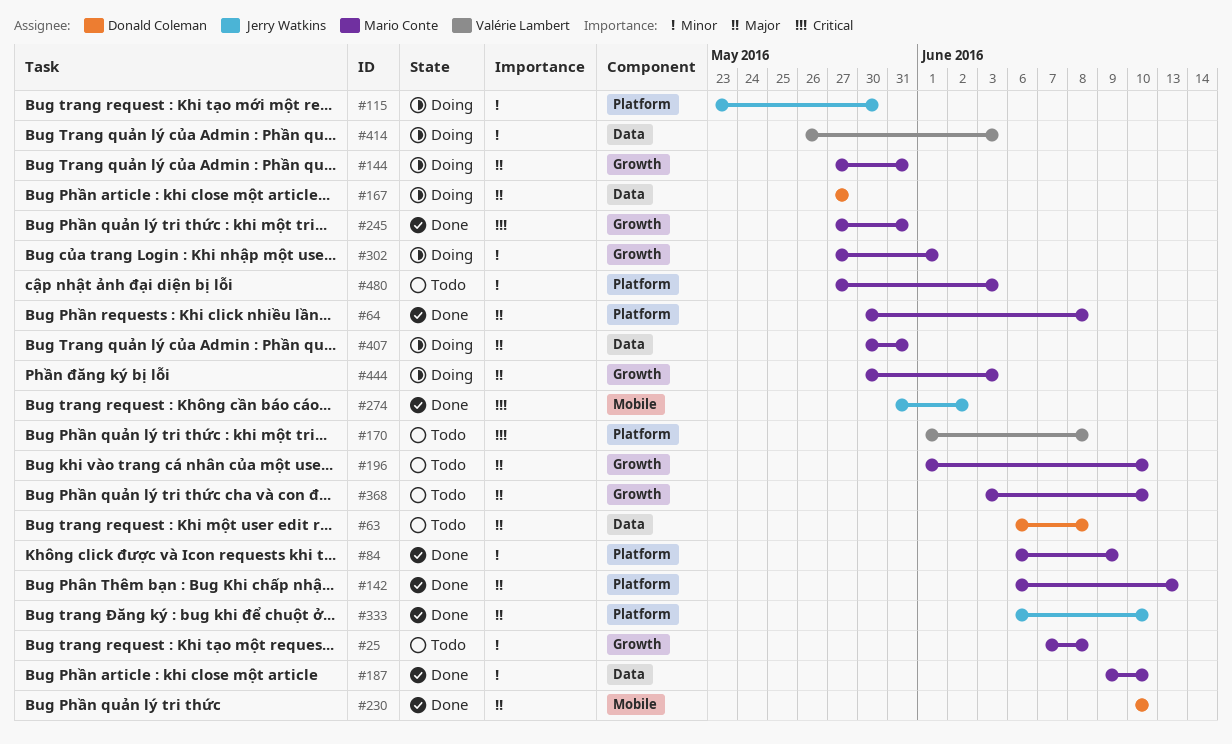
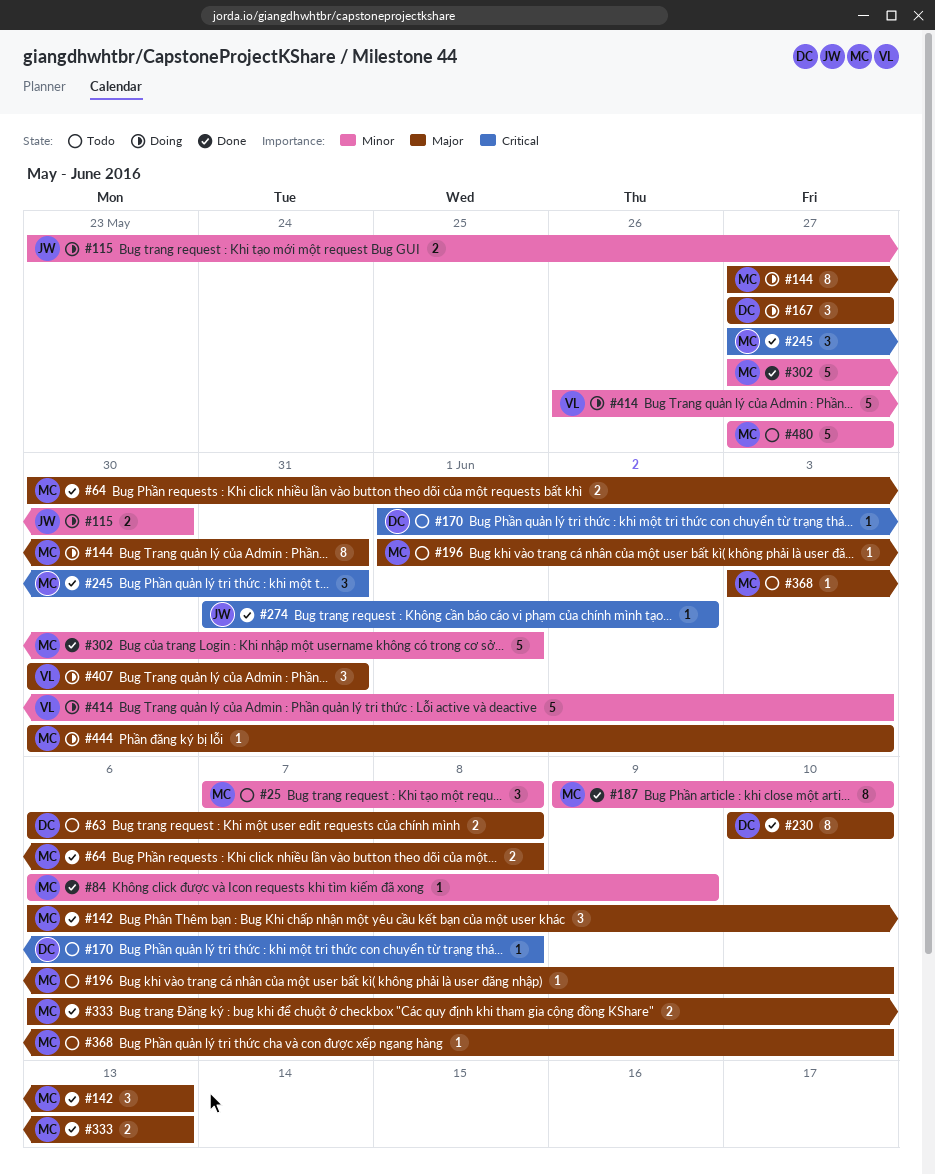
#170, owner: Valérie Lambert -> Donald Coleman
#302, status: Doing -> Done
#333, owner: Jerry Watkins -> Mario Conte
#333, due: Jun 10 -> Jun 13
#407, owner: Mario Conte -> Valérie Lambert
#480, due: Jun 3 -> May 27

